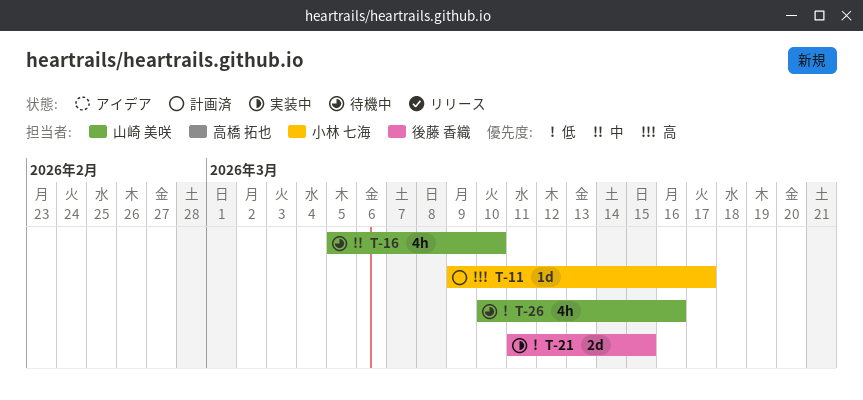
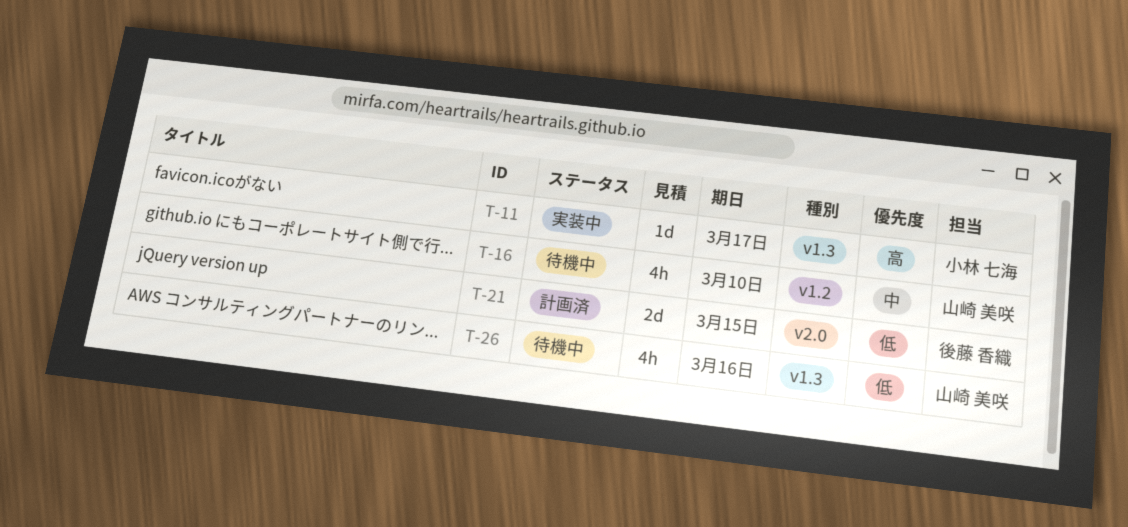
T-11, status: 計画済 -> 実装中
T-21, status: 実装中 -> 計画済

